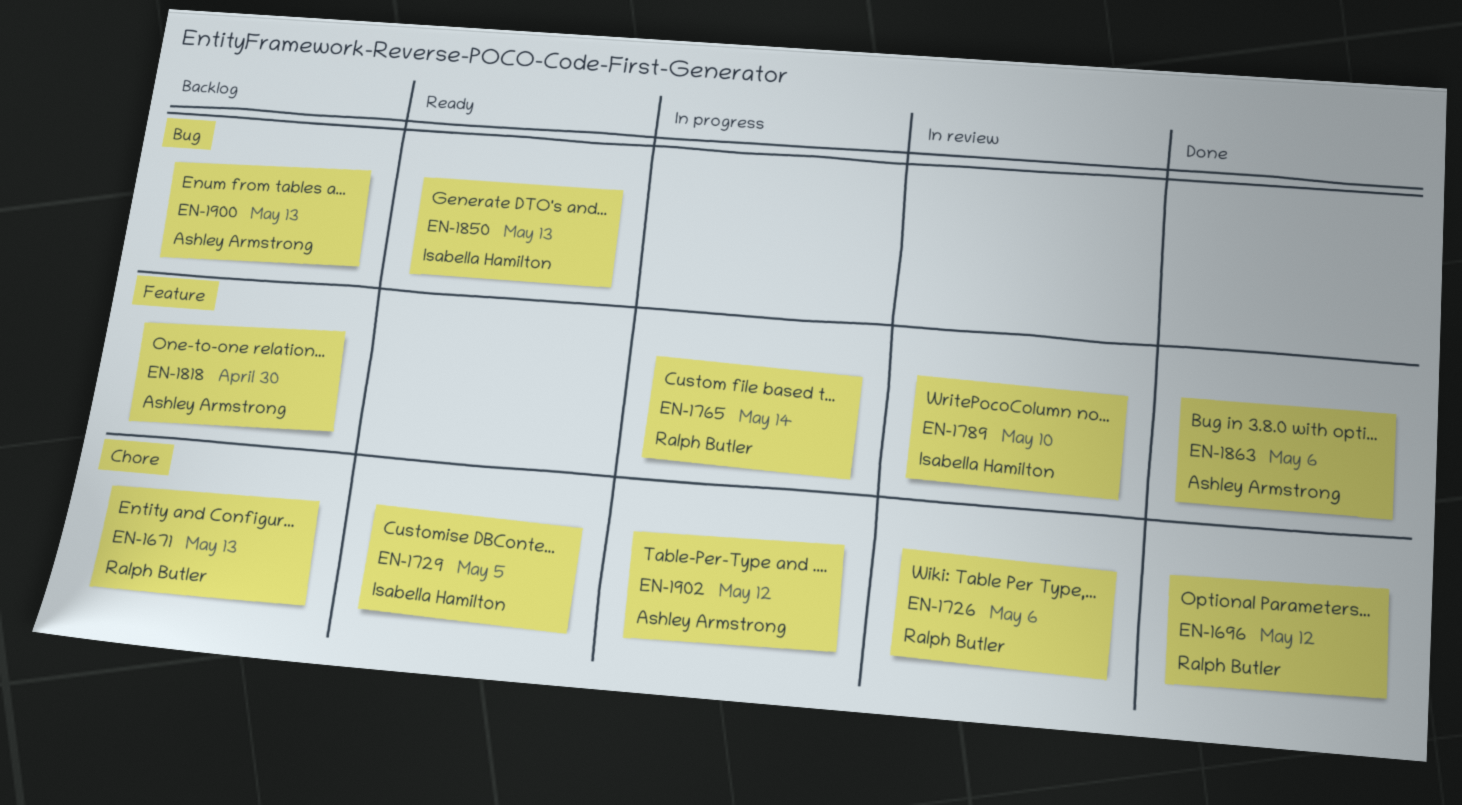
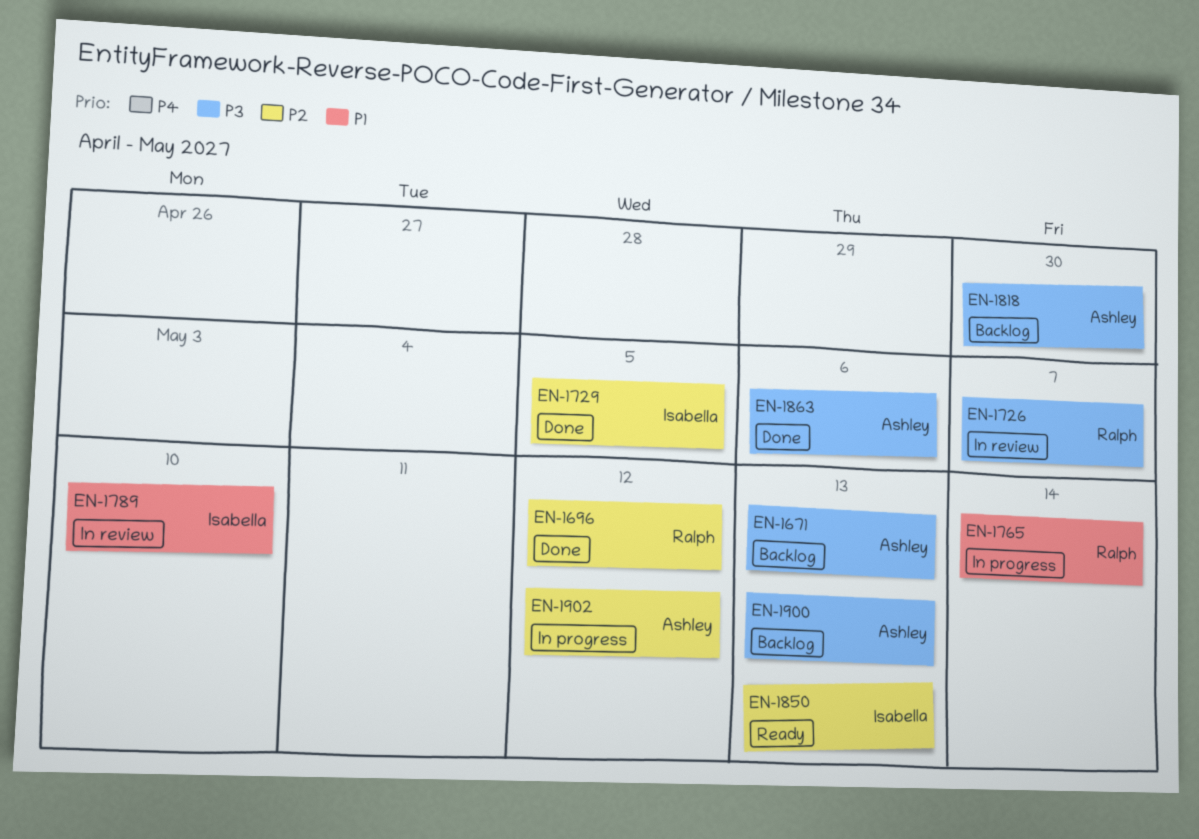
EN-1671, owner: Ralph Butler -> Ashley Armstrong
EN-1726, due: May 6 -> May 7
EN-1729, status: Ready -> Done

